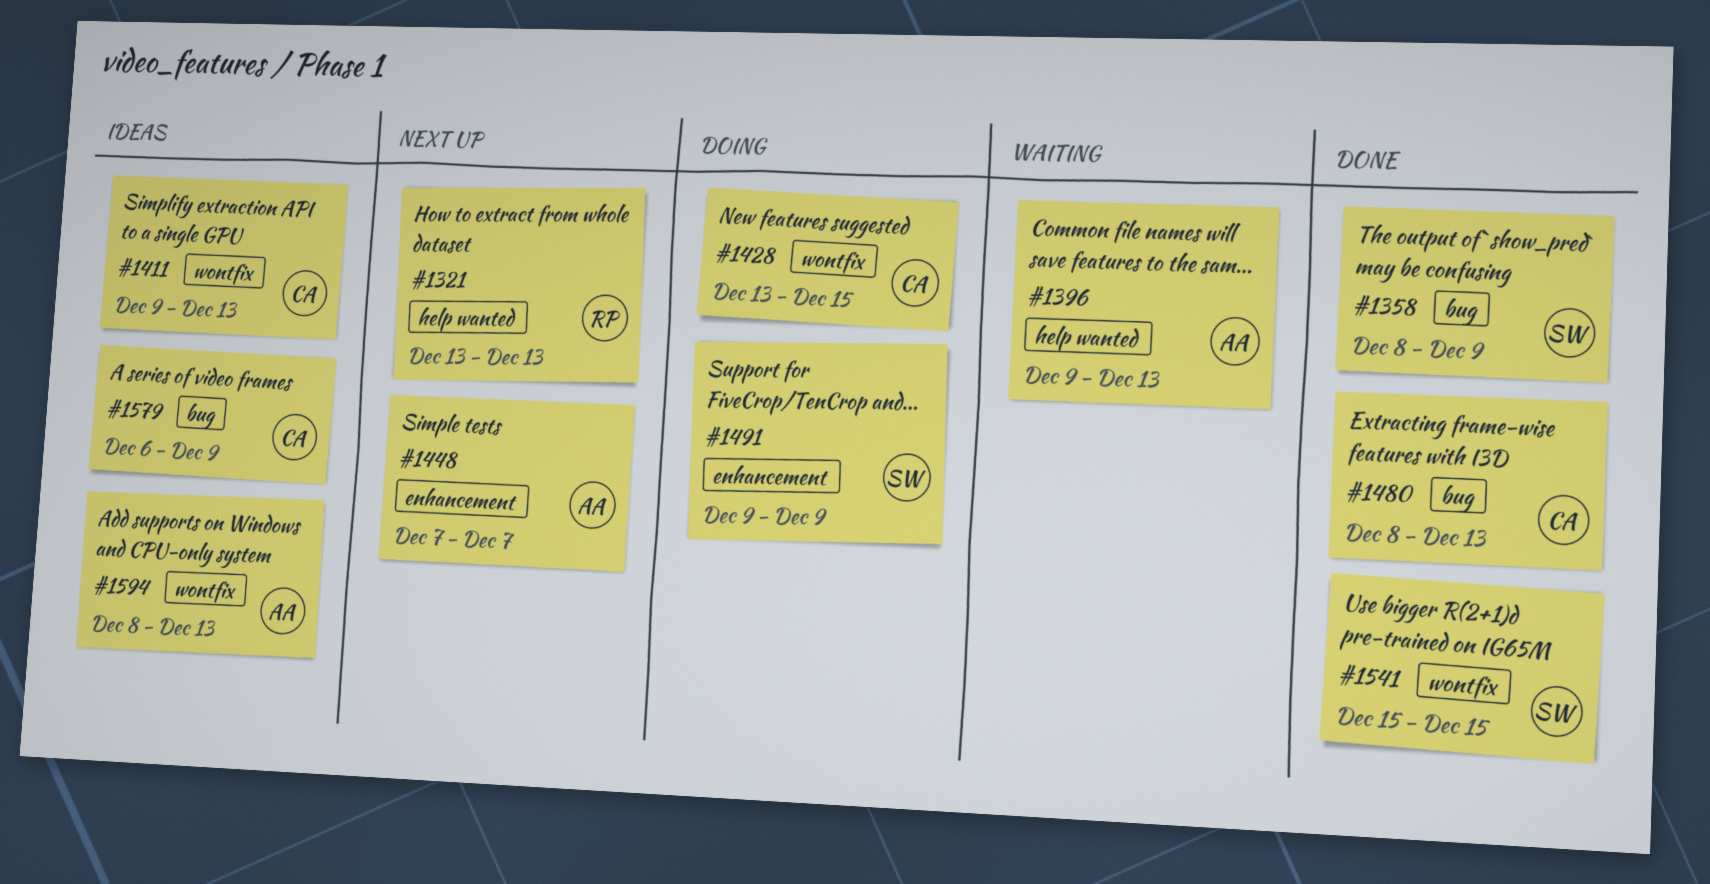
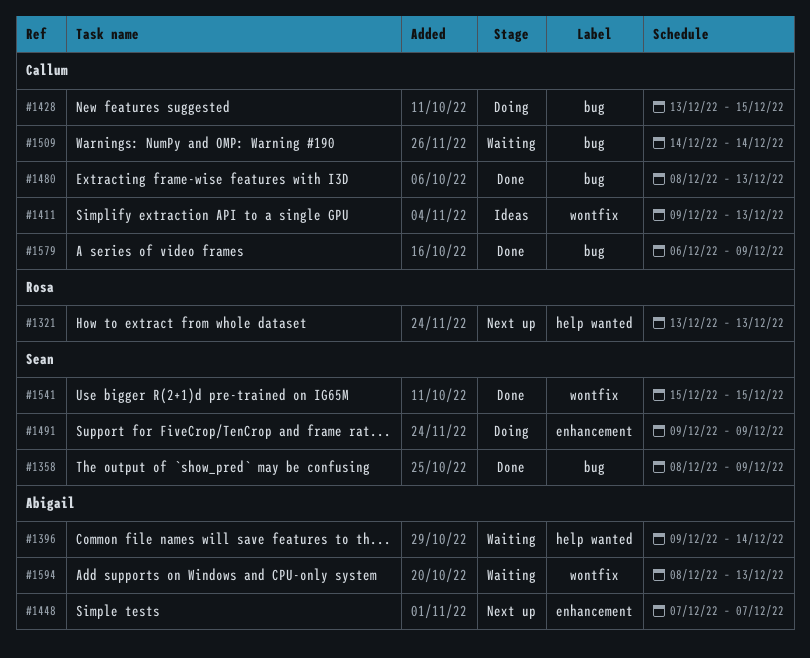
#1396, due: Dec 13 -> Dec 14
#1428, label: wontfix -> bug
#1509: none -> present
#1579, status: Ideas -> Done
#1594, status: Ideas -> Waiting

